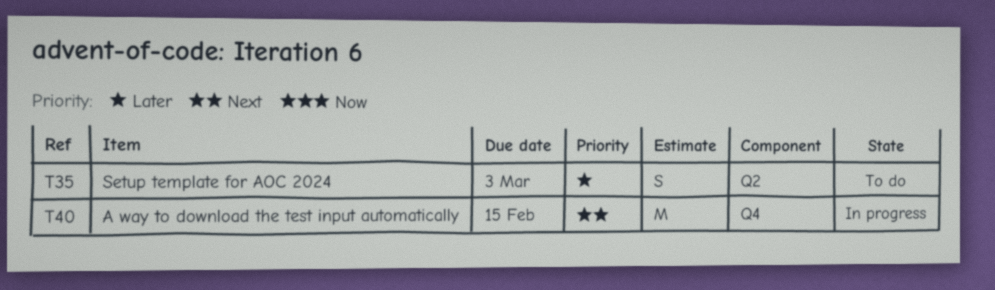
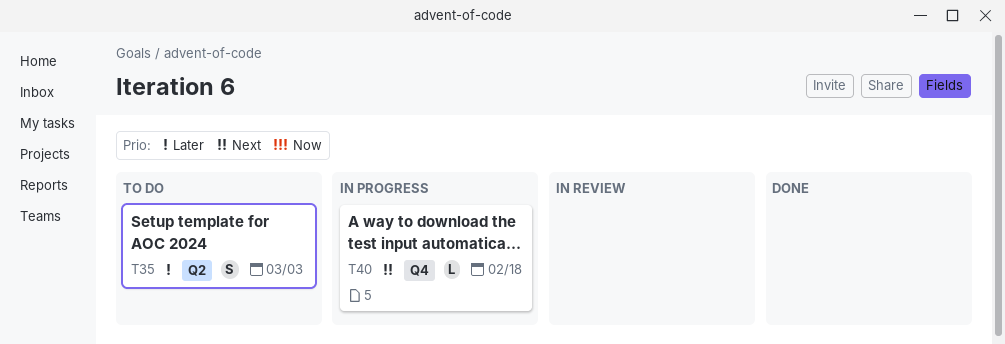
T40, estimate: M -> L
T40, due: Feb 15 -> Feb 18

